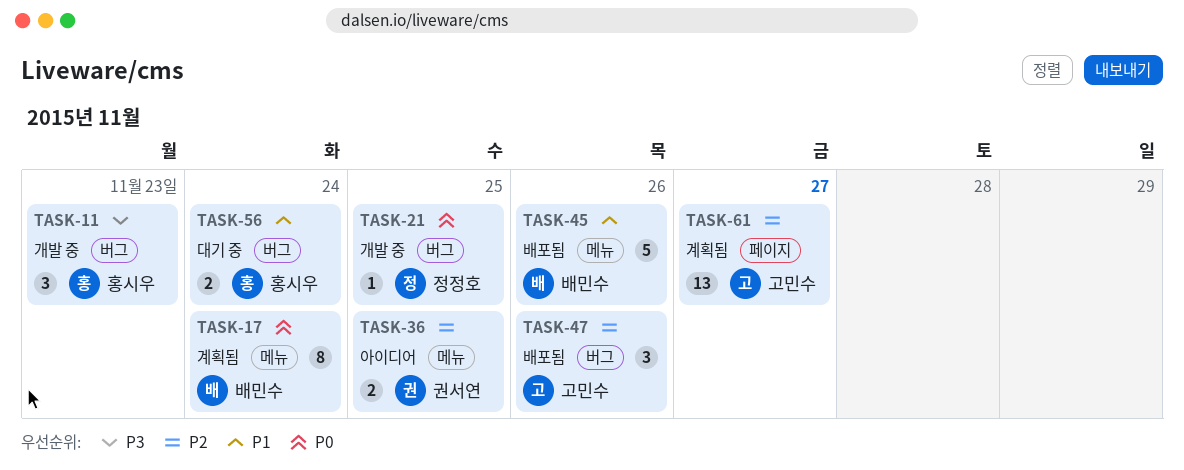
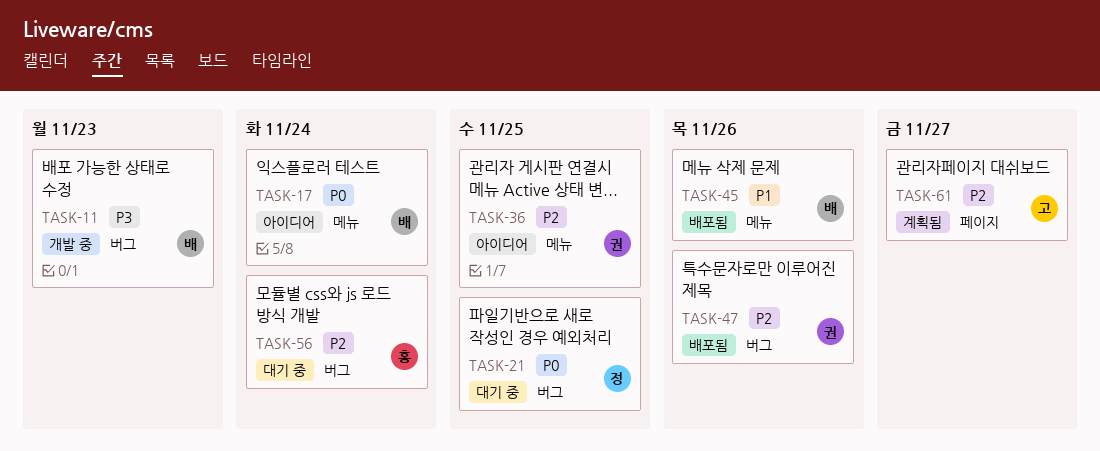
TASK-11, owner: 홍시우 -> 배민수
TASK-17, status: 계획됨 -> 아이디어
TASK-21, status: 개발 중 -> 대기 중
TASK-47, owner: 고민수 -> 권서연
TASK-56, priority: P1 -> P2

